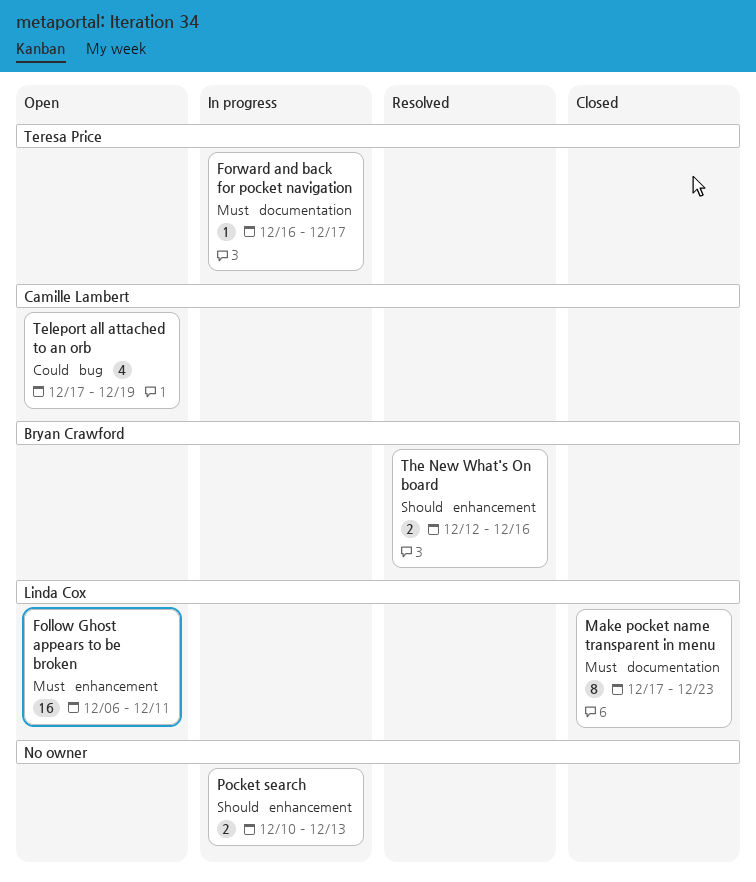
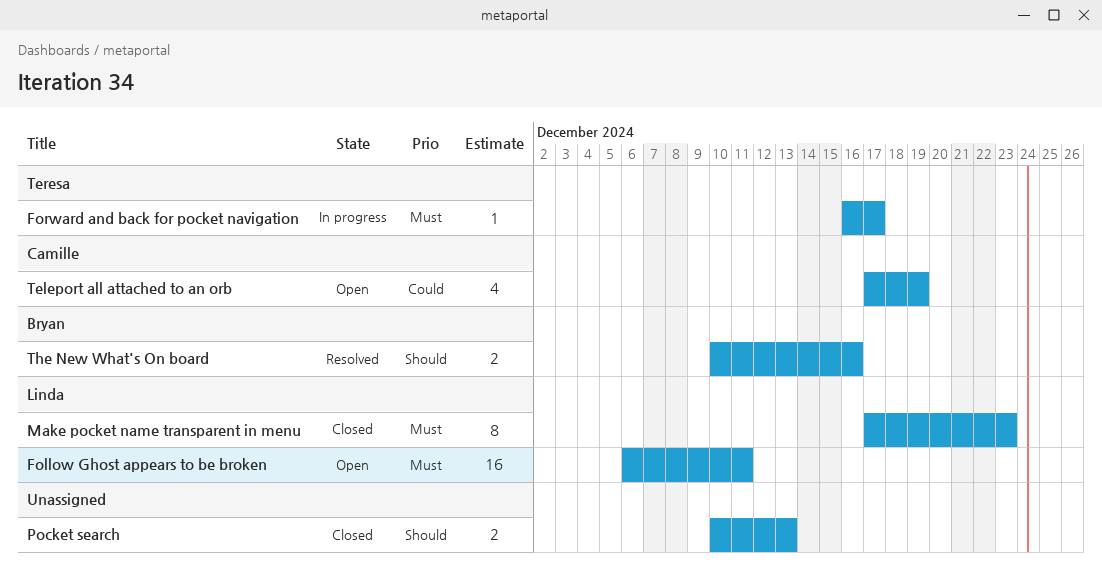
Pocket search, status: In progress -> Closed
The New What's On board, start: Dec 12 -> Dec 10

